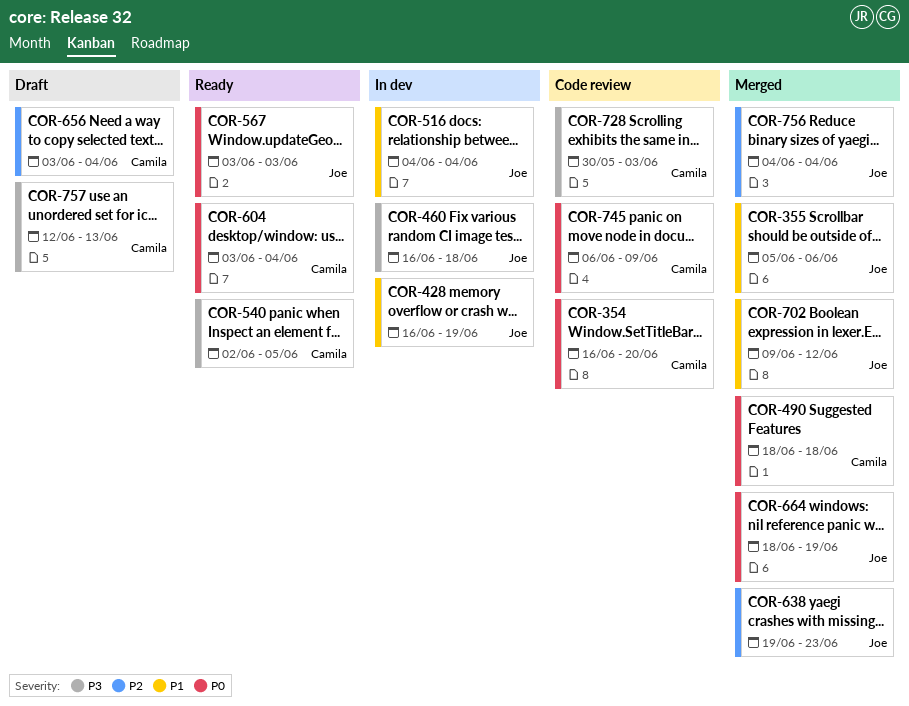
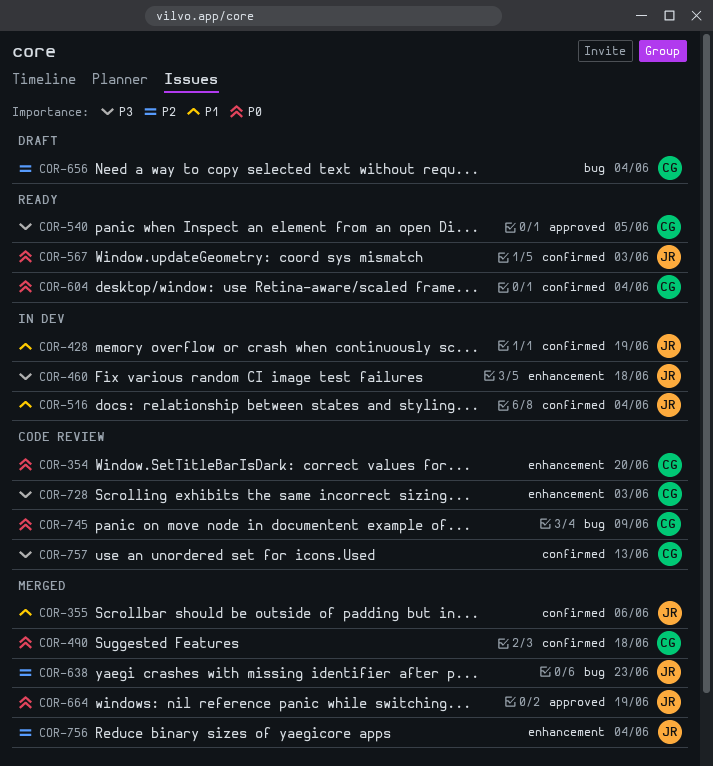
COR-702: present -> none
COR-757, status: Draft -> Code review

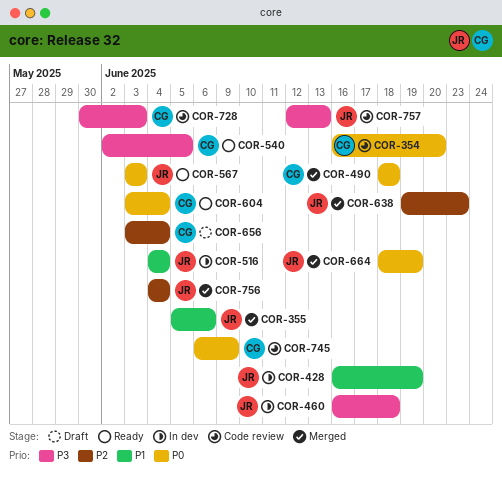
COR-757, owner: CG -> JR

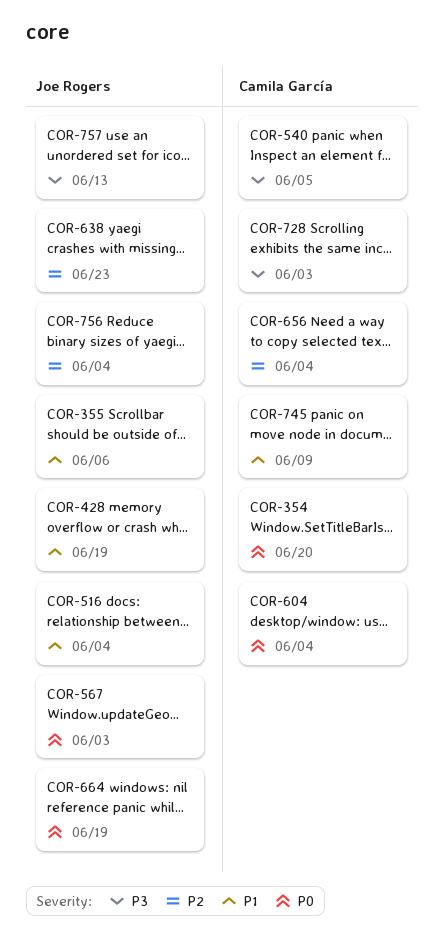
COR-460: present -> none
COR-490: present -> none
COR-745, priority: P0 -> P1

